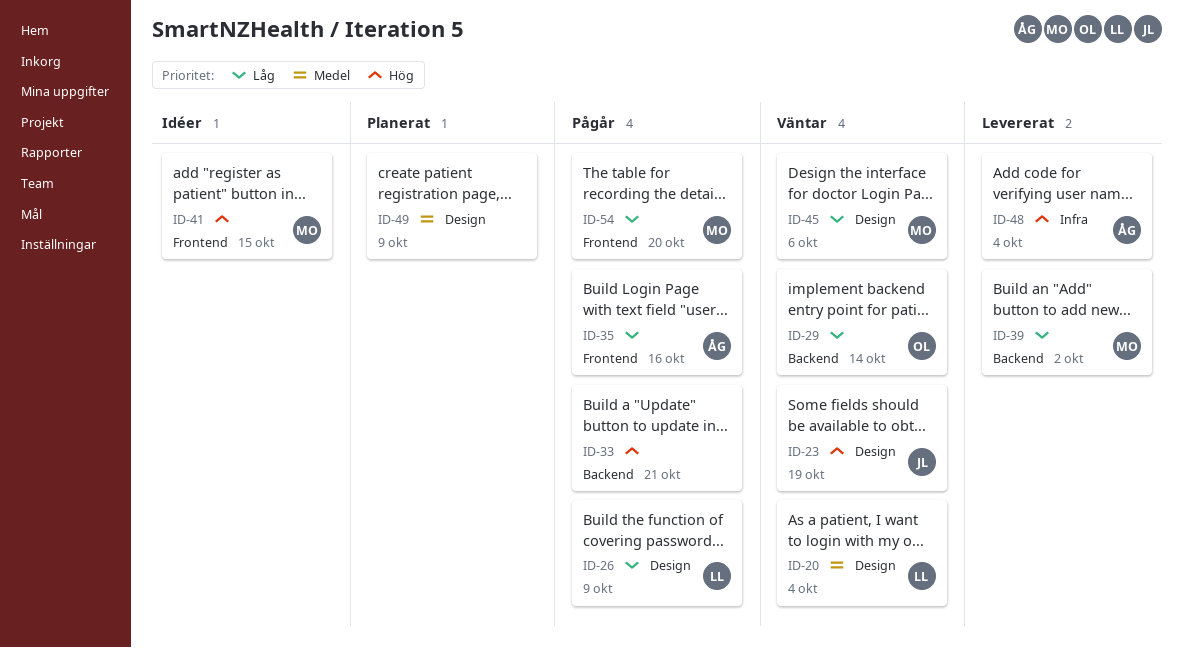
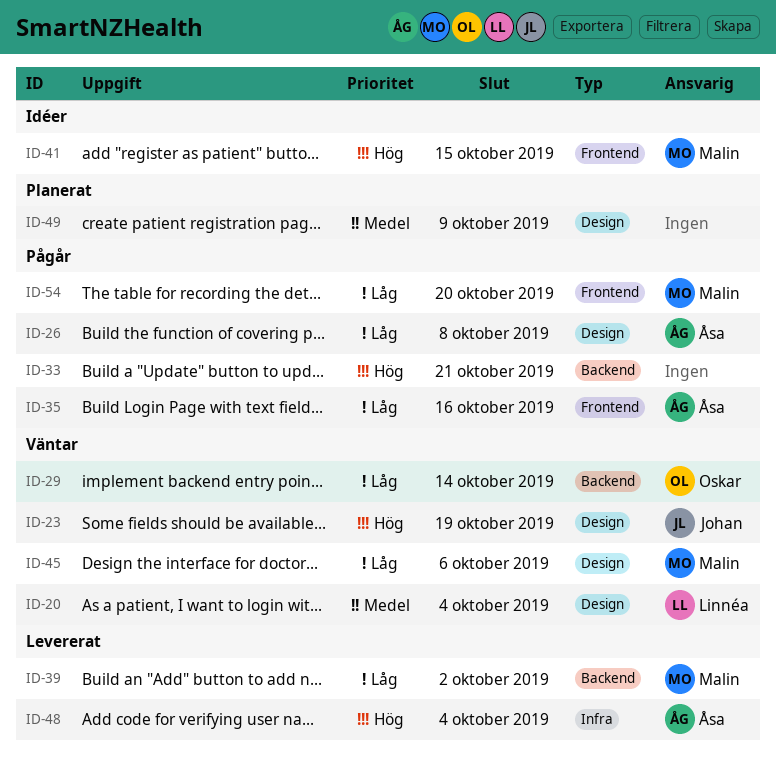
ID-26, owner: Linnéa -> Åsa
ID-26, due: Oct 9 -> Oct 8

